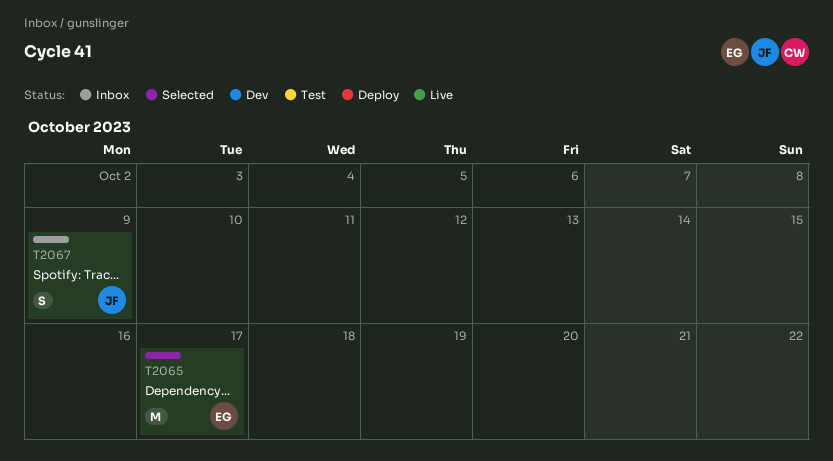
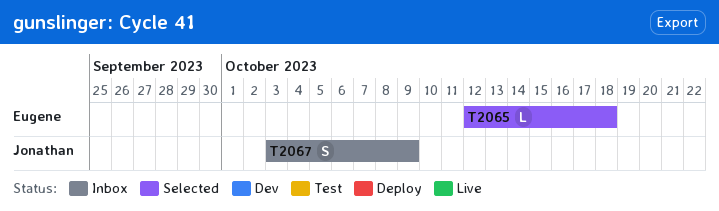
T2065, estimate: M -> L
T2065, due: Oct 17 -> Oct 18

